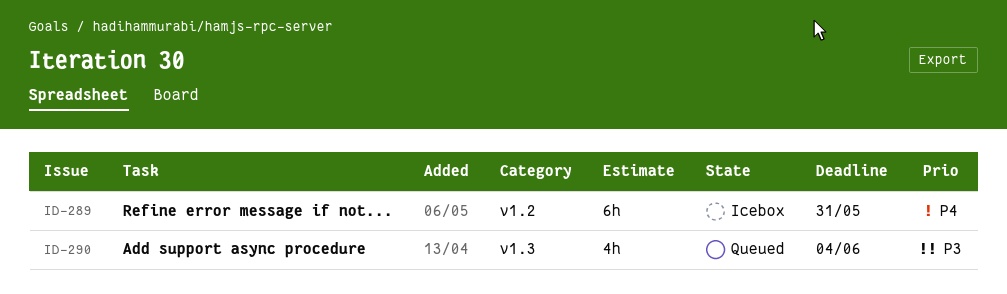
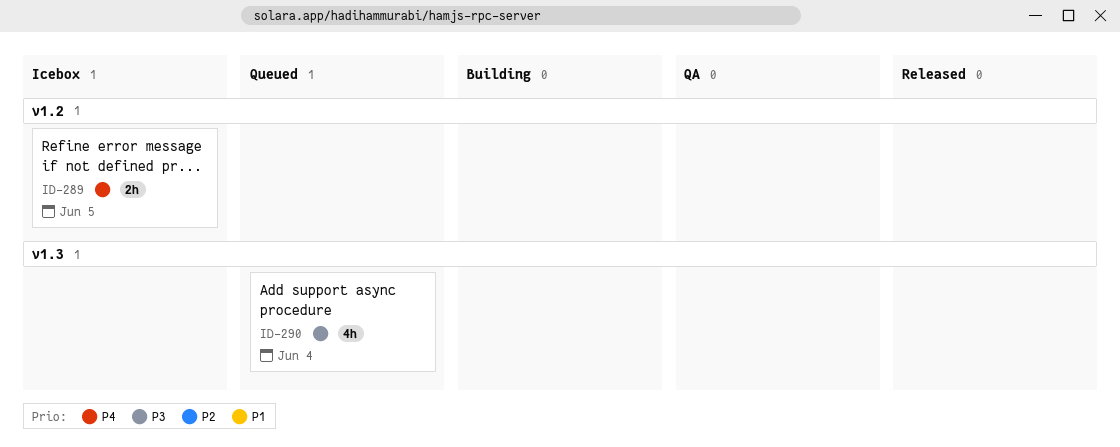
ID-289, estimate: 6h -> 2h
ID-289, due: May 31 -> Jun 5

